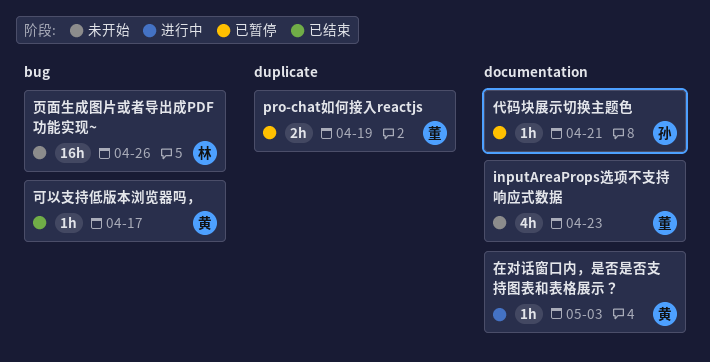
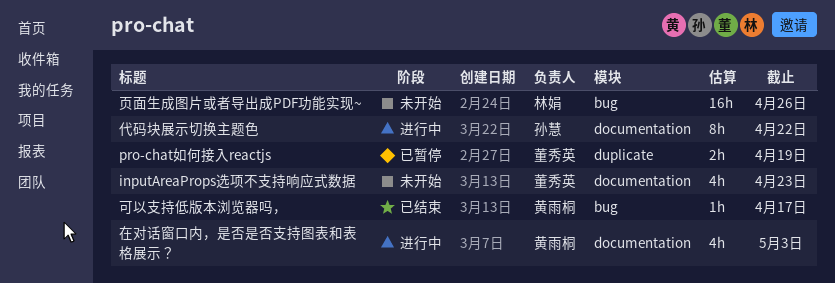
代码块展示切换主题色, status: 已暂停 -> 进行中
代码块展示切换主题色, estimate: 1h -> 8h
代码块展示切换主题色, due: Apr 21 -> Apr 22
在对话窗口内，是否是否支持图表和表格展示？, estimate: 1h -> 4h

